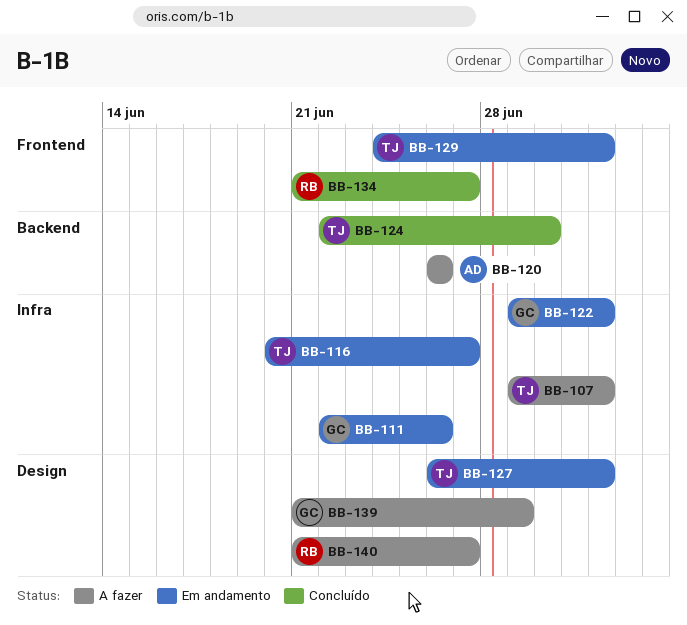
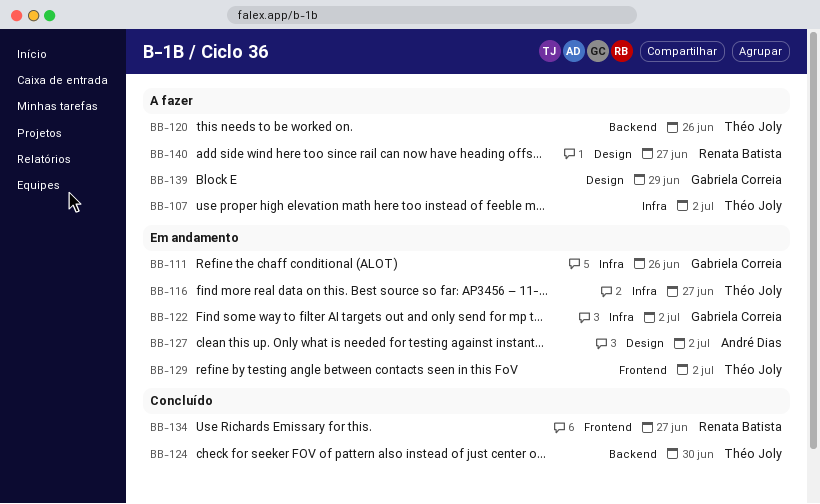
BB-120, owner: André Dias -> Théo Joly
BB-127, owner: Théo Joly -> André Dias

